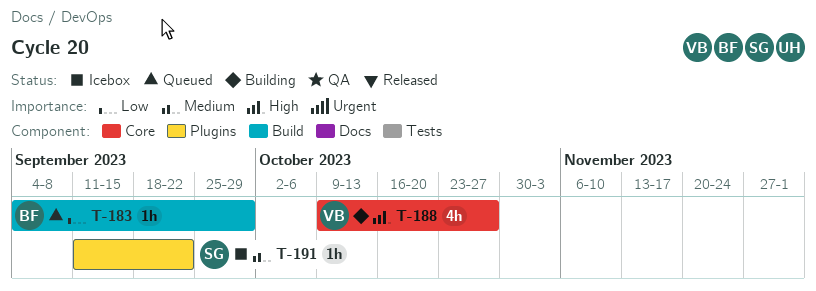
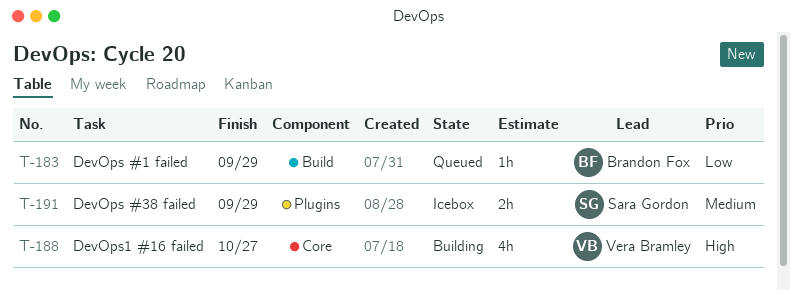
T-191, estimate: 1h -> 2h
T-191, due: Sep 22 -> Sep 29

